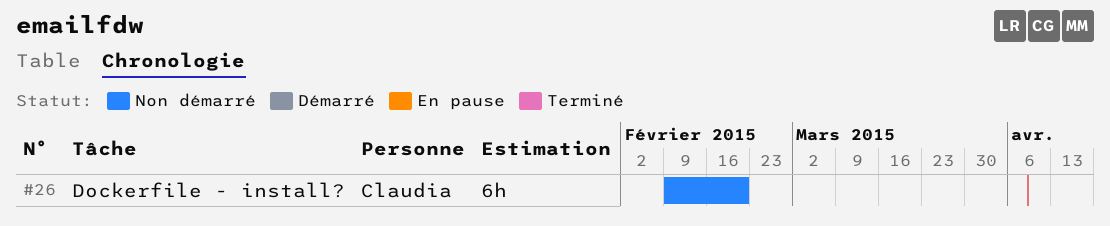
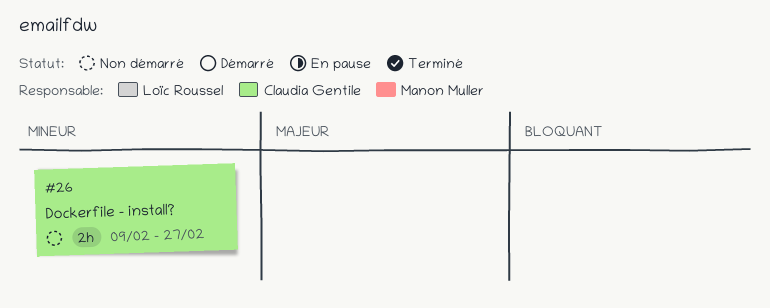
#26, estimate: 6h -> 2h
#26, due: Feb 20 -> Feb 27

